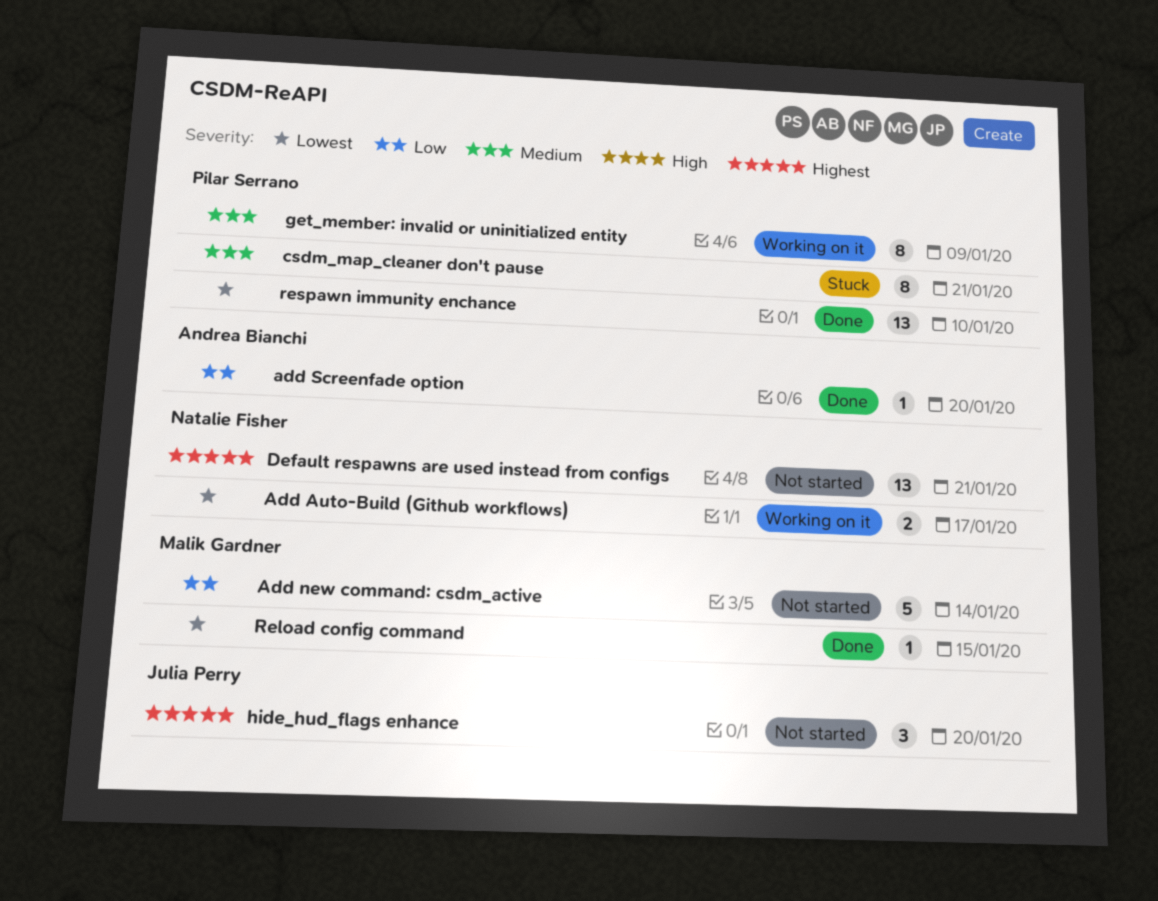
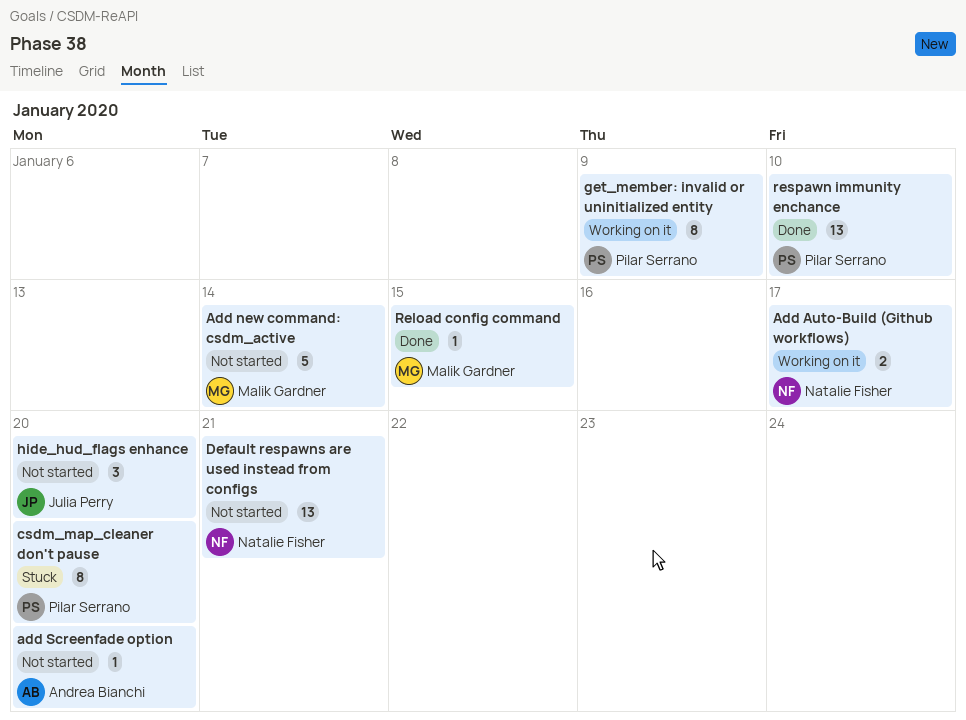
add Screenfade option, status: Done -> Not started
csdm_map_cleaner don't pause, due: Jan 21 -> Jan 20

